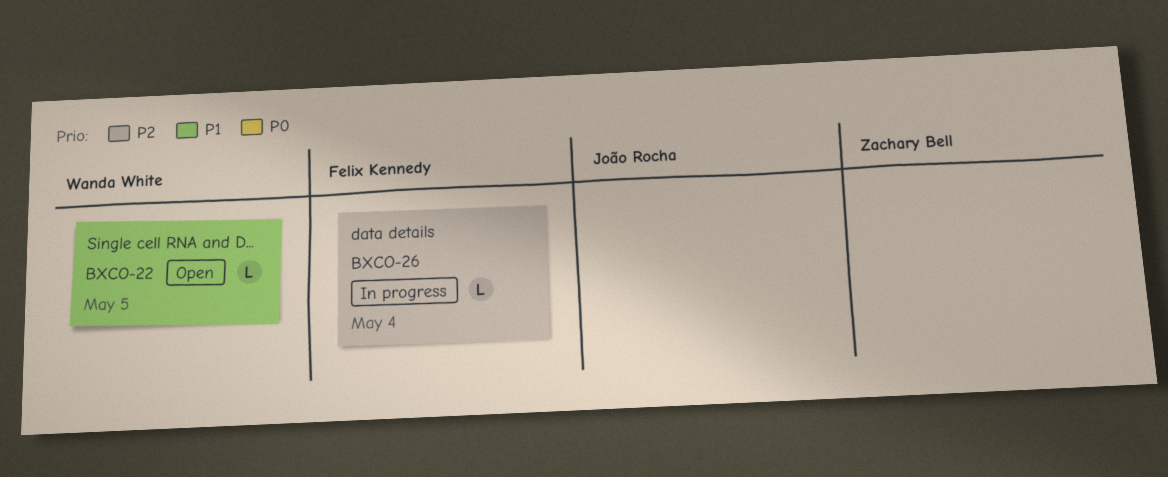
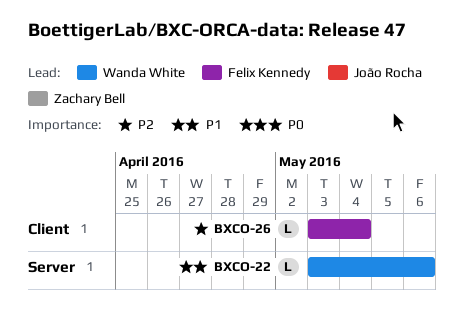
BXCO-22, due: May 5 -> May 6

